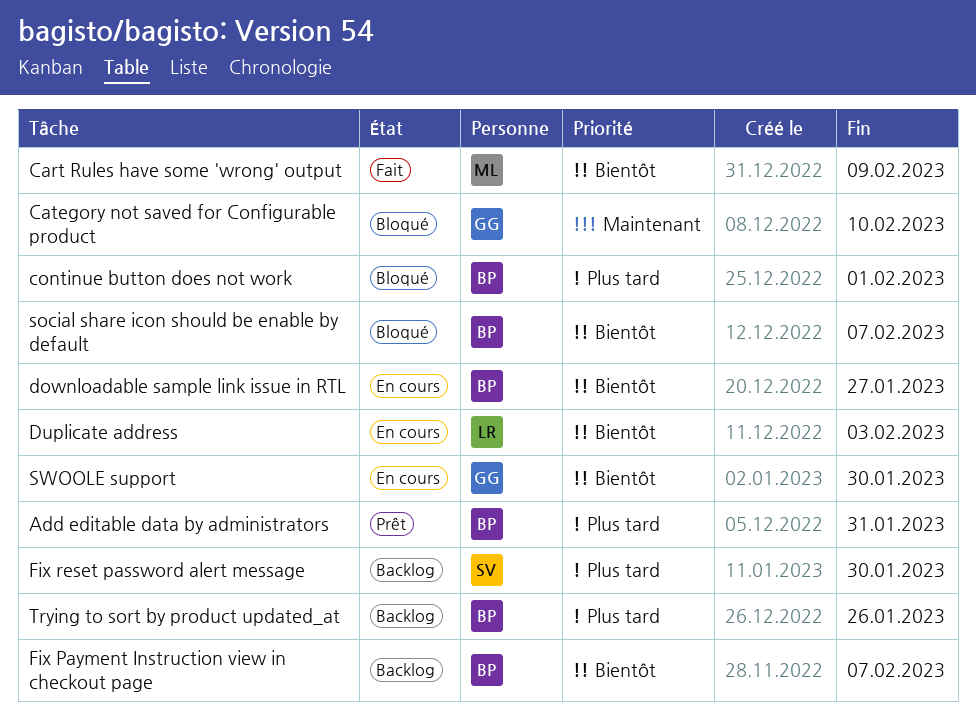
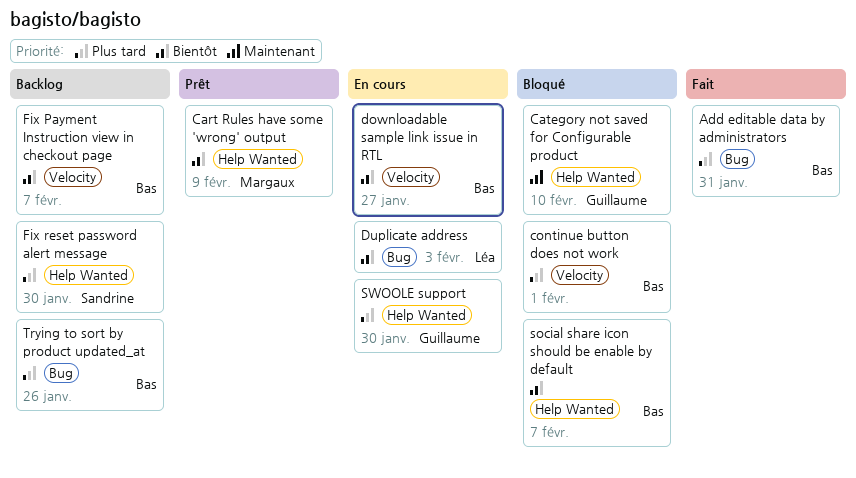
Add editable data by administrators, status: Prêt -> Fait
Cart Rules have some 'wrong' output, status: Fait -> Prêt
SWOOLE support, priority: Bientôt -> Plus tard

